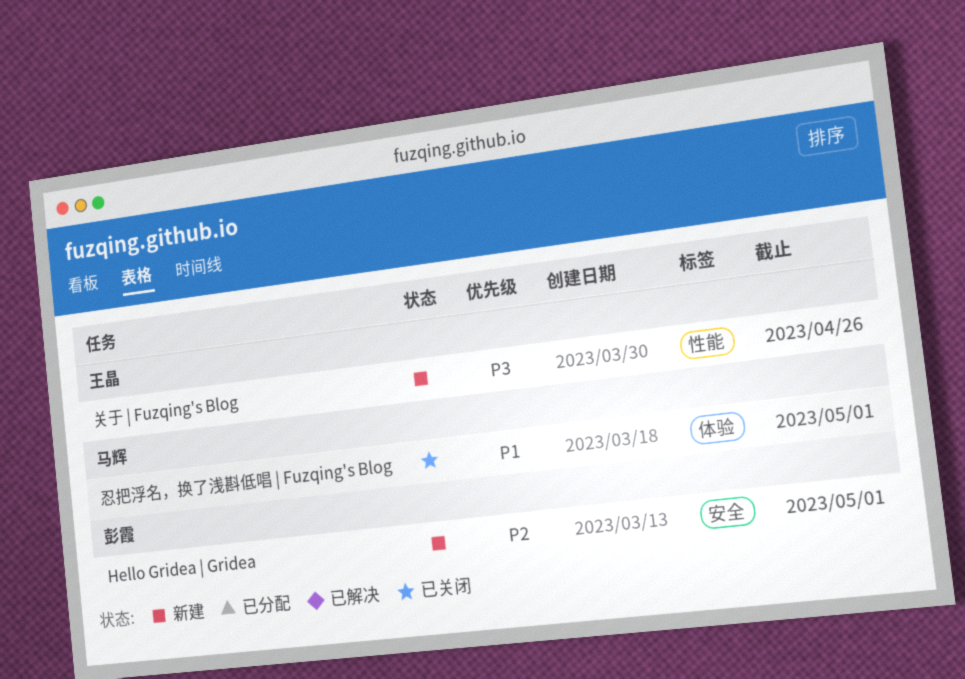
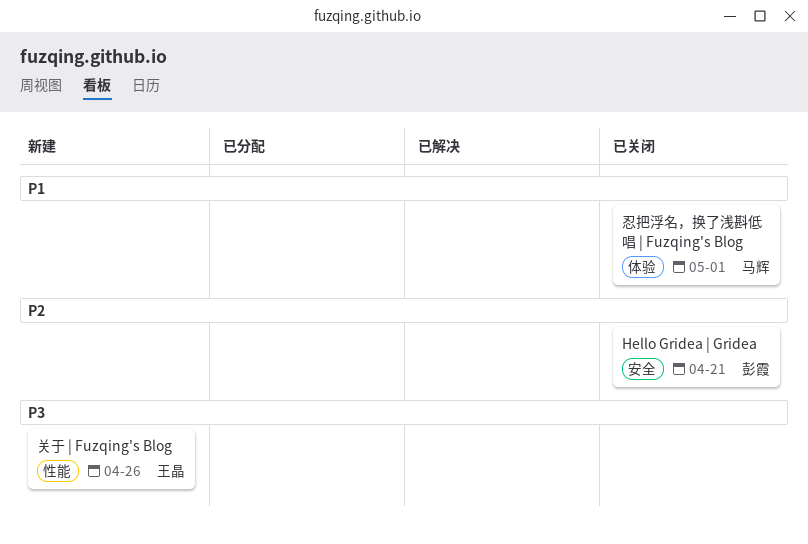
Hello Gridea | Gridea, status: 新建 -> 已关闭
Hello Gridea | Gridea, due: May 1 -> Apr 21

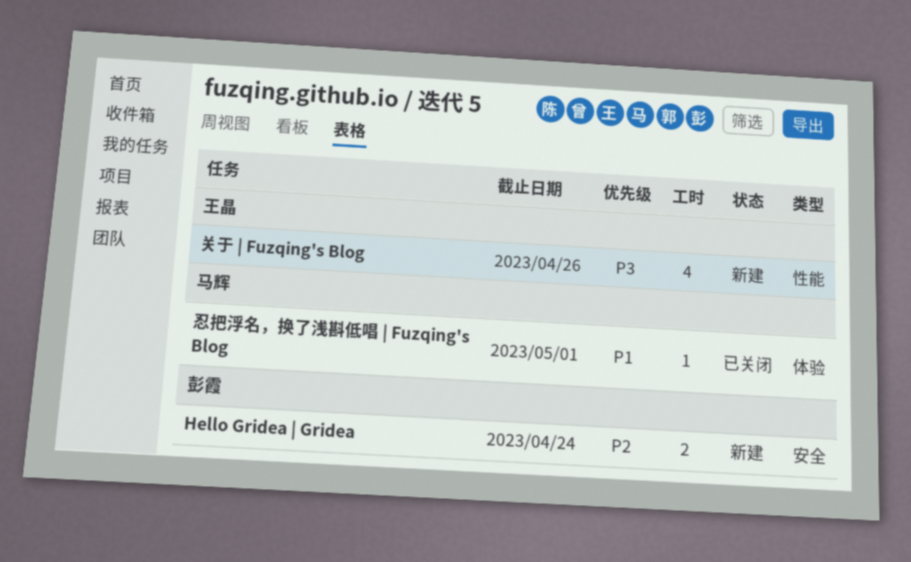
Hello Gridea | Gridea, status: 已关闭 -> 新建
Hello Gridea | Gridea, due: Apr 21 -> Apr 24

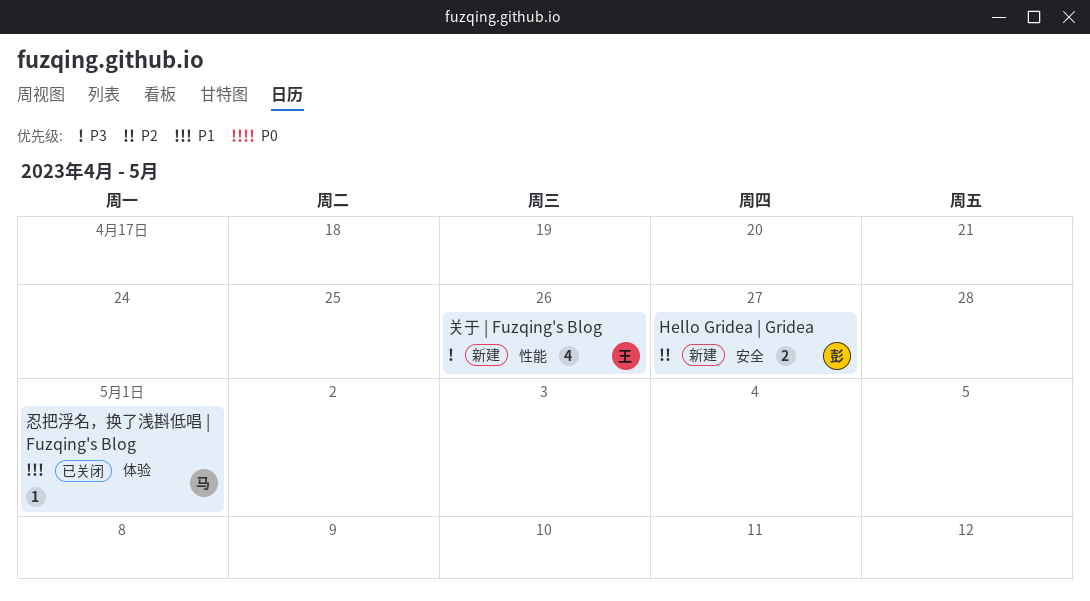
Hello Gridea | Gridea, due: Apr 24 -> Apr 27

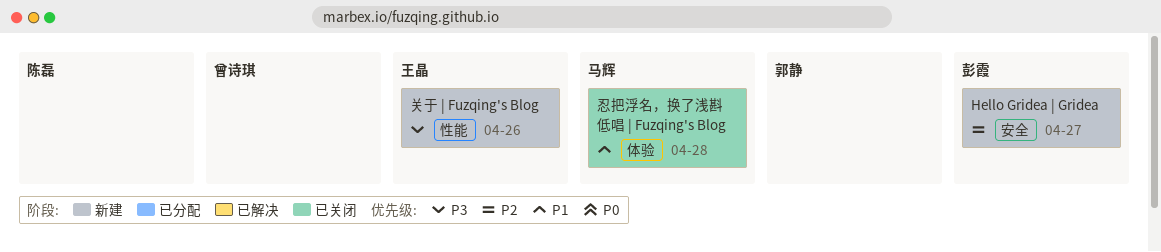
忍把浮名，换了浅斟低唱 | Fuzqing's Blog, due: May 1 -> Apr 28

